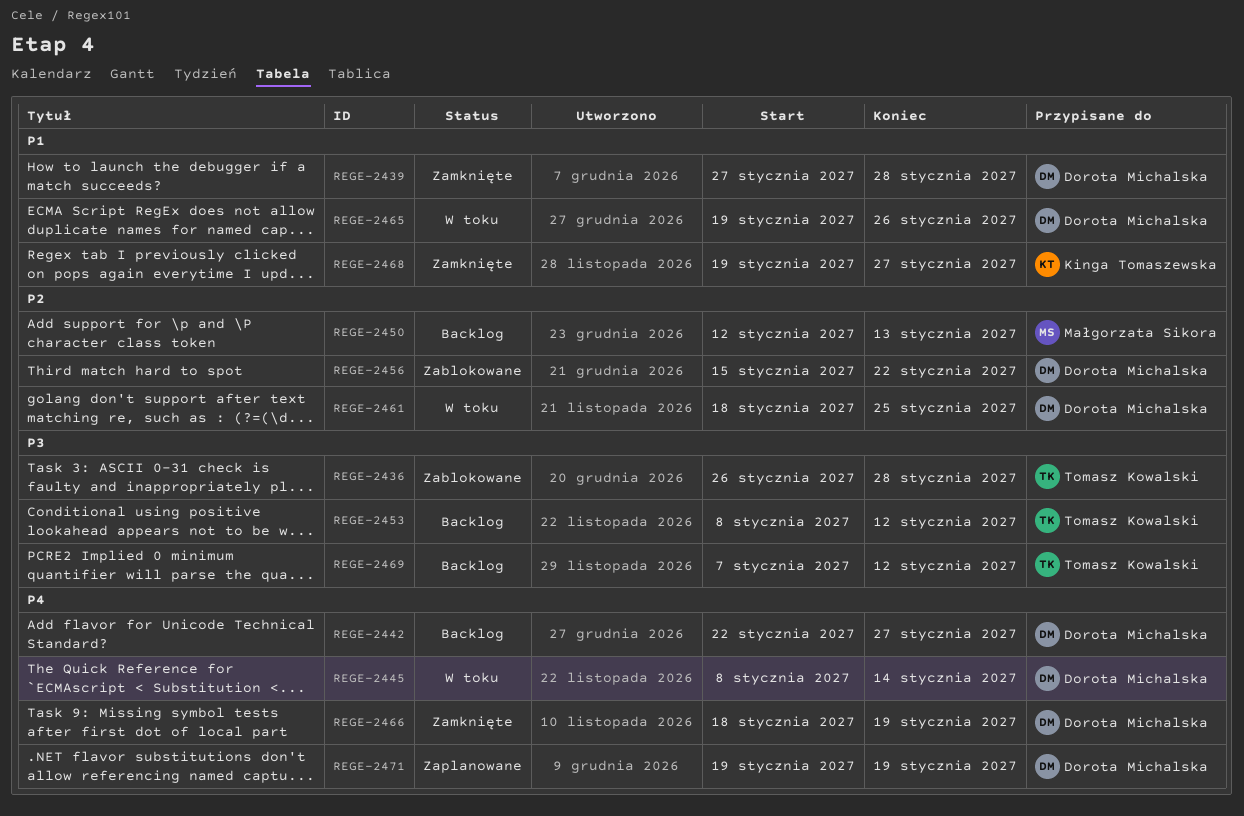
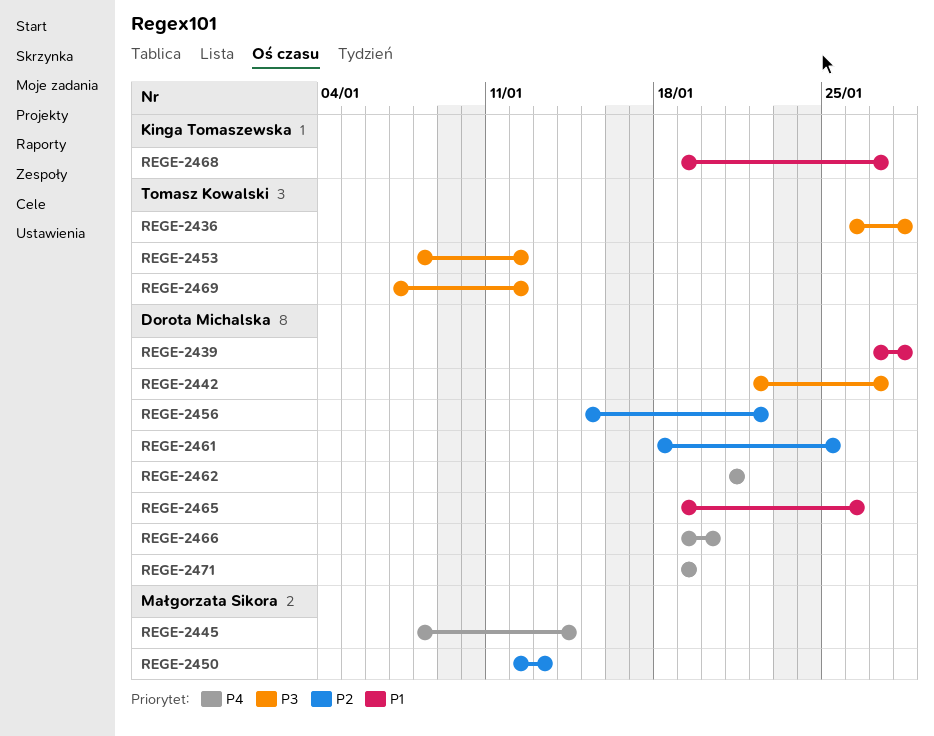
REGE-2442, priority: P4 -> P3
REGE-2445, owner: Dorota Michalska -> Małgorzata Sikora
REGE-2462: none -> present
REGE-2466, start: Jan 18 -> Jan 19
REGE-2466, due: Jan 19 -> Jan 20

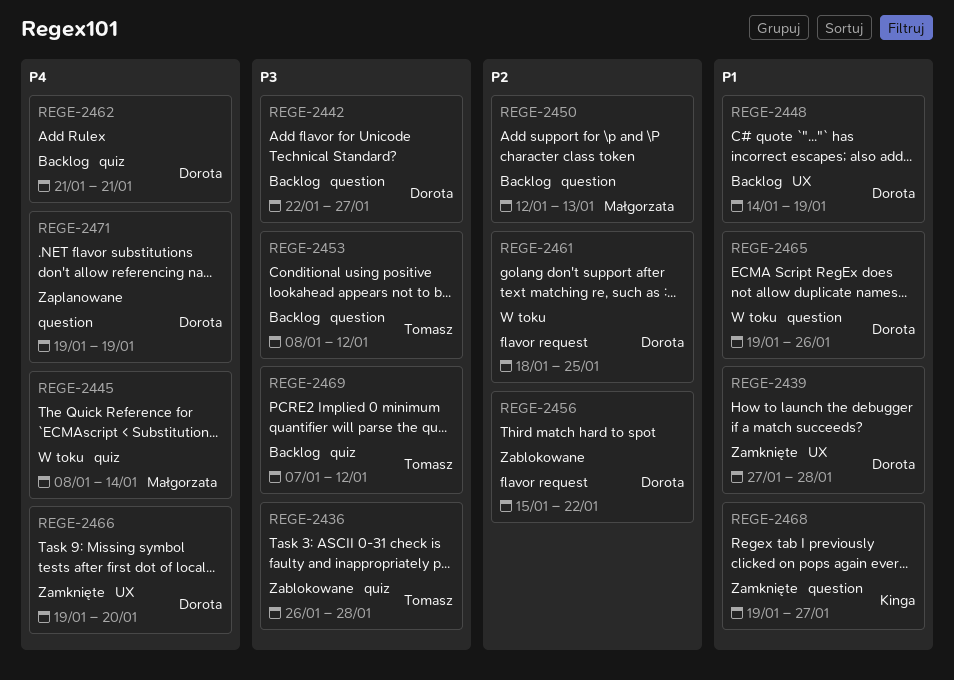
REGE-2448: none -> present

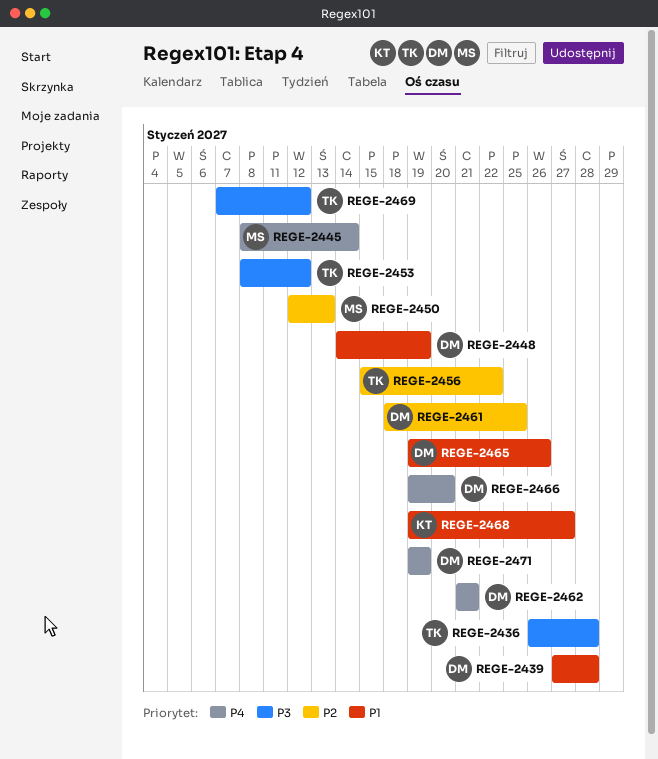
REGE-2442: present -> none
REGE-2456, owner: Dorota -> Tomasz

